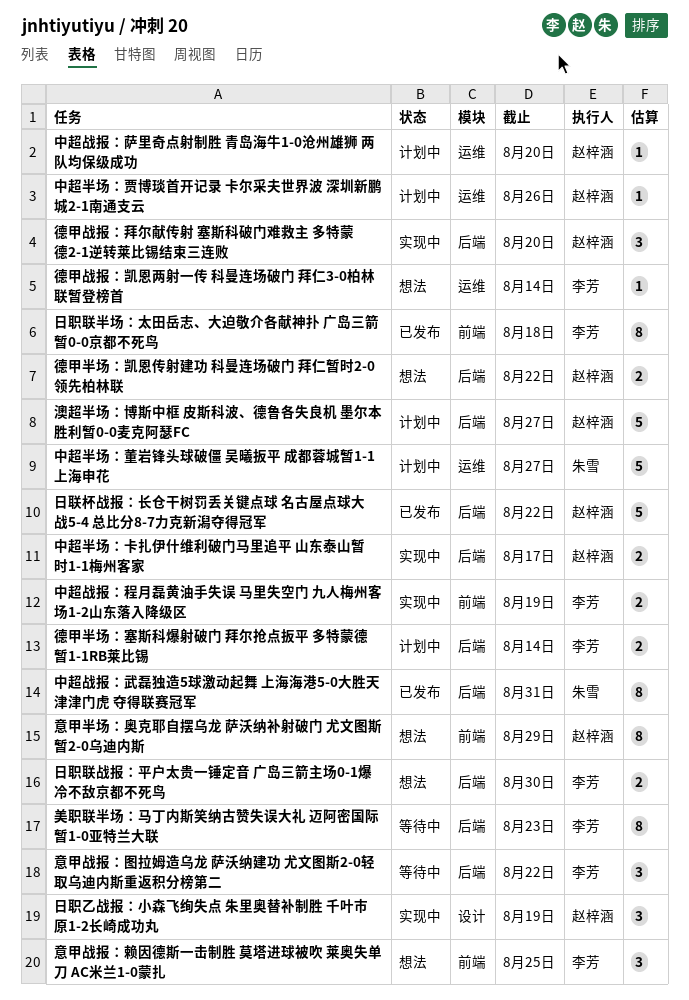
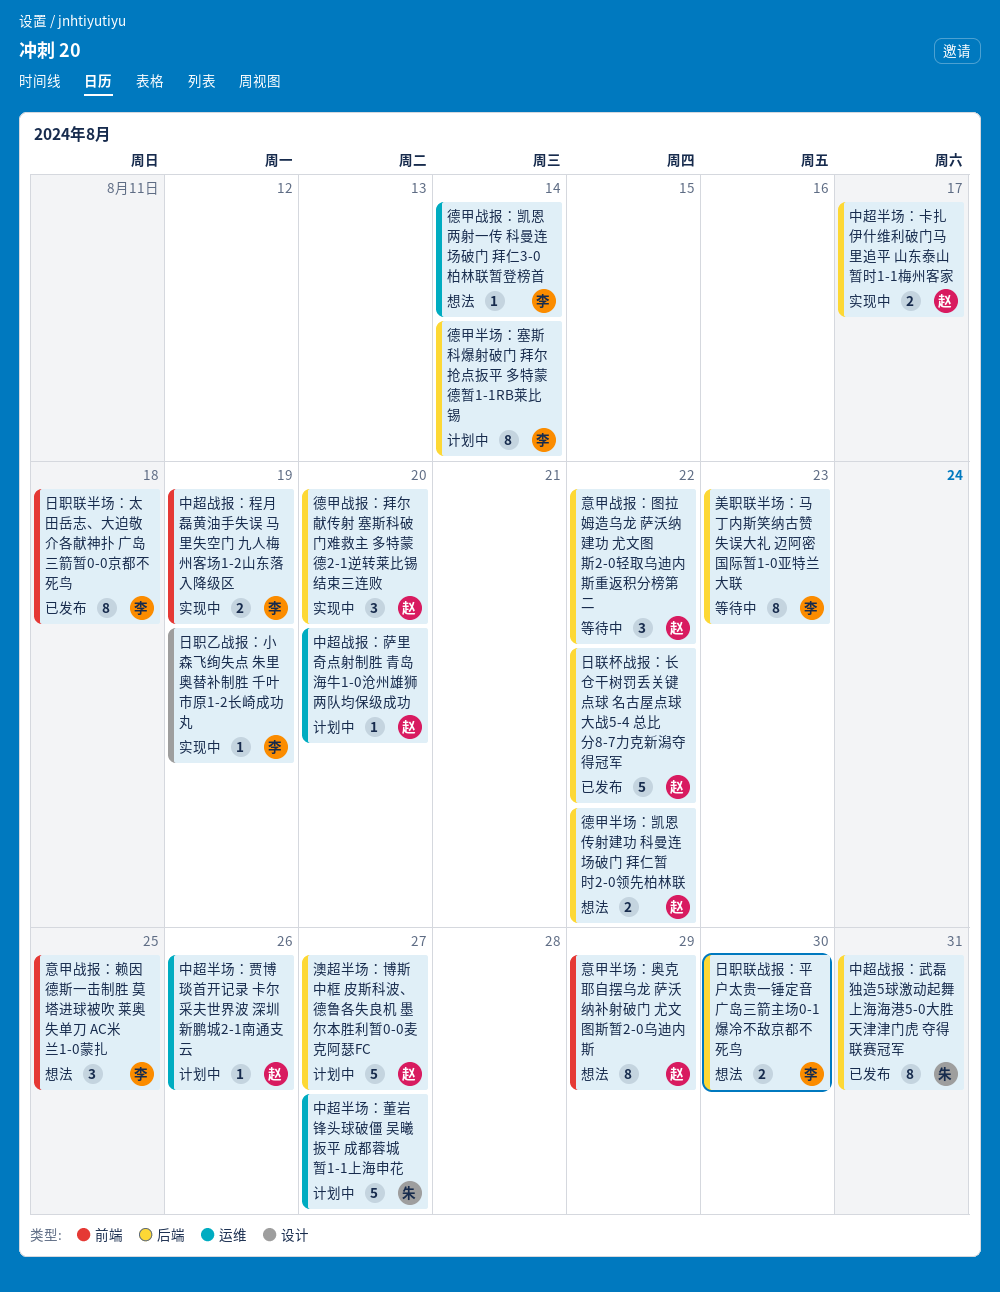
德甲半场：塞斯科爆射破门 拜尔抢点扳平 多特蒙德暂1-1RB莱比锡, estimate: 2 -> 8
意甲战报：图拉姆造乌龙 萨沃纳建功 尤文图斯2-0轻取乌迪内斯重返积分榜第二, owner: 李芳 -> 赵梓涵
日职乙战报：小森飞绚失点 朱里奥替补制胜 千叶市原1-2长崎成功丸, owner: 赵梓涵 -> 李芳
日职乙战报：小森飞绚失点 朱里奥替补制胜 千叶市原1-2长崎成功丸, estimate: 3 -> 1

